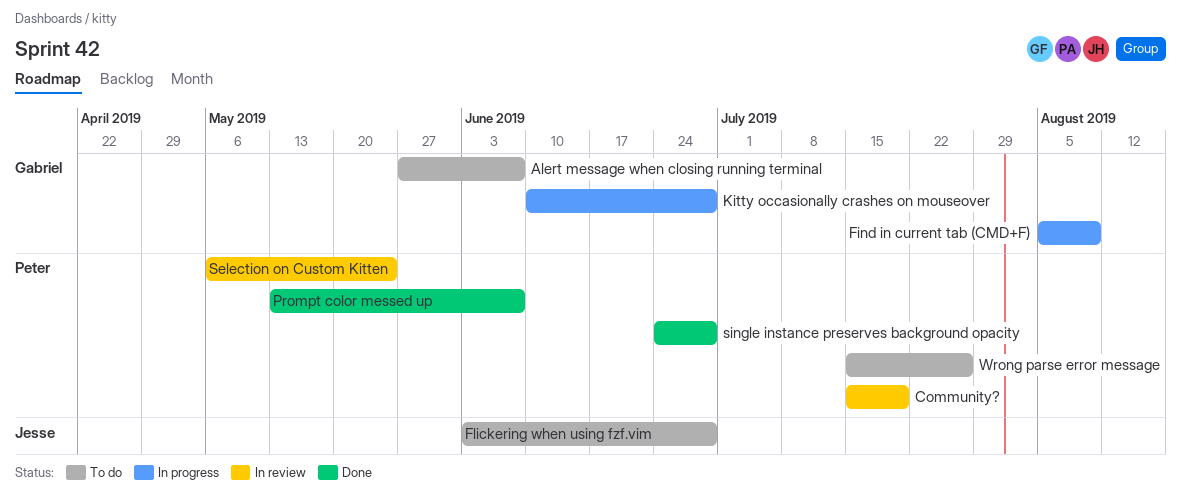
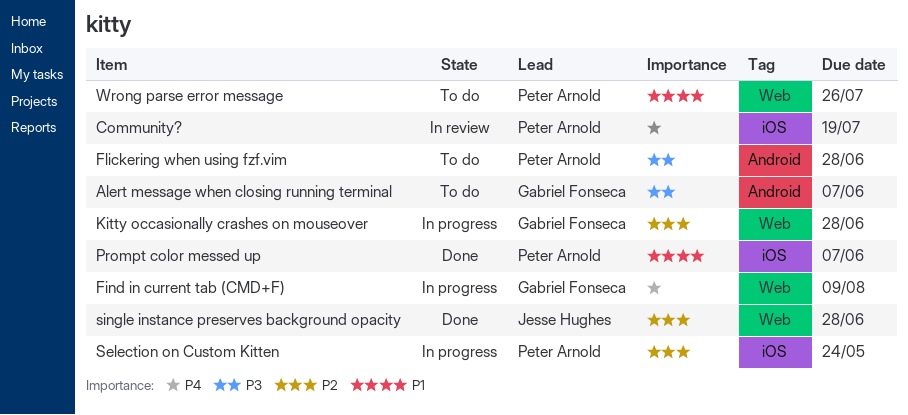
Flickering when using fzf.vim, owner: Jesse Hughes -> Peter Arnold
Selection on Custom Kitten, status: In review -> In progress
single instance preserves background opacity, owner: Peter Arnold -> Jesse Hughes

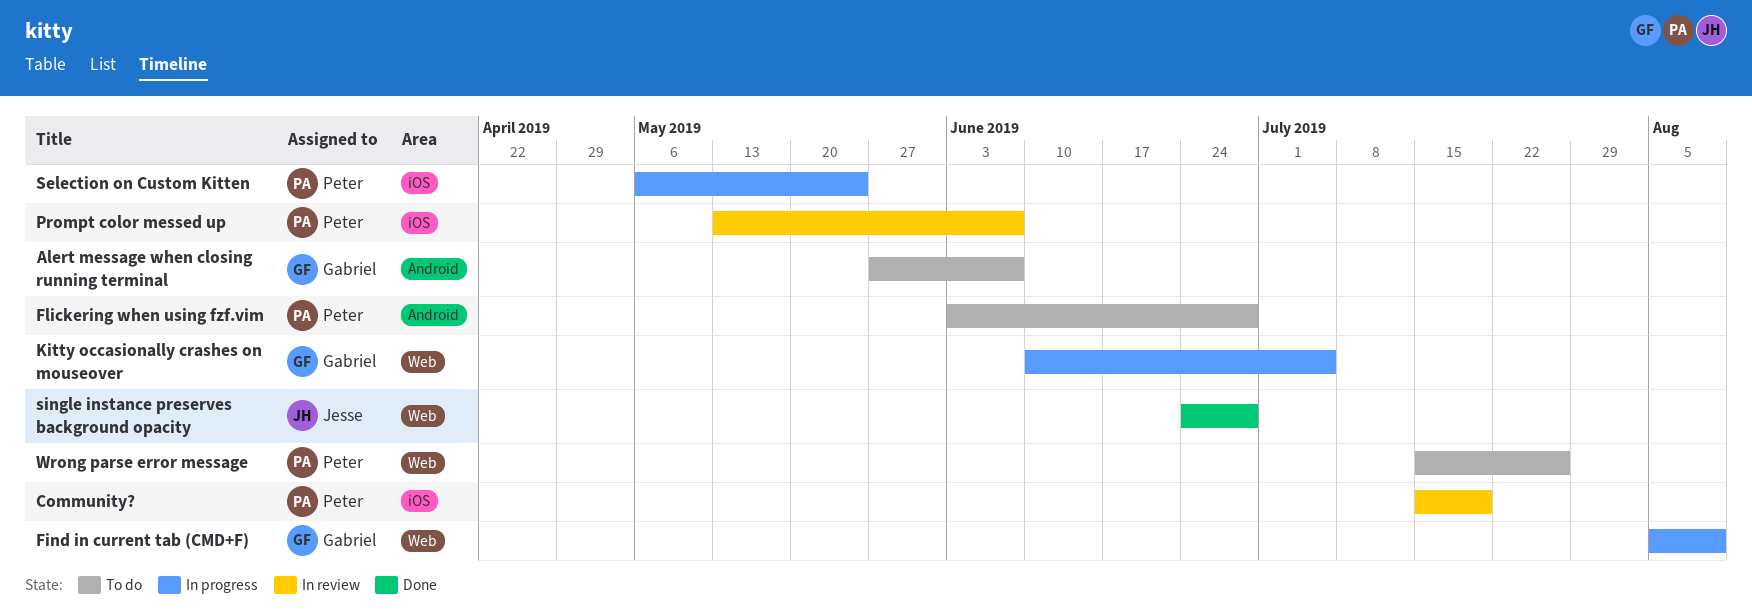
Kitty occasionally crashes on mouseover, due: Jun 28 -> Jul 5
Prompt color messed up, status: Done -> In review

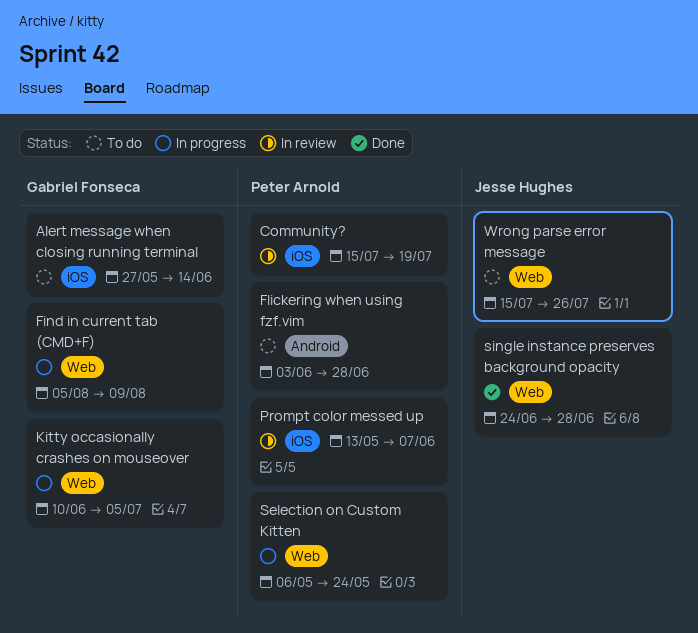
Alert message when closing running terminal, label: Android -> iOS
Alert message when closing running terminal, due: Jun 7 -> Jun 14
Selection on Custom Kitten, label: iOS -> Web
Wrong parse error message, owner: Peter Arnold -> Jesse Hughes

